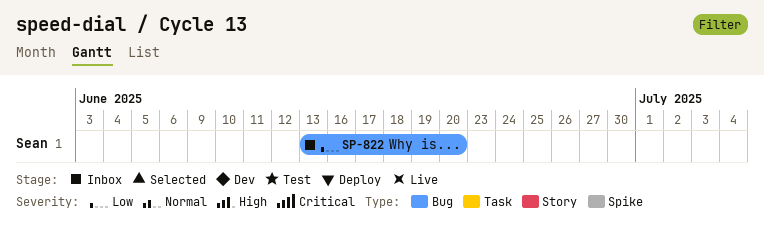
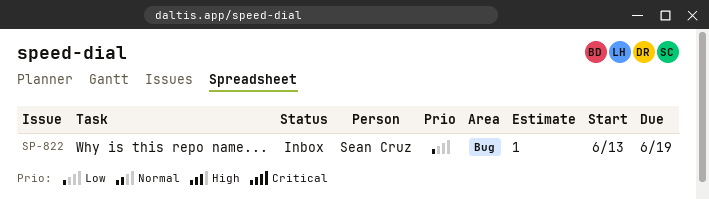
SP-822, due: Jun 20 -> Jun 19

